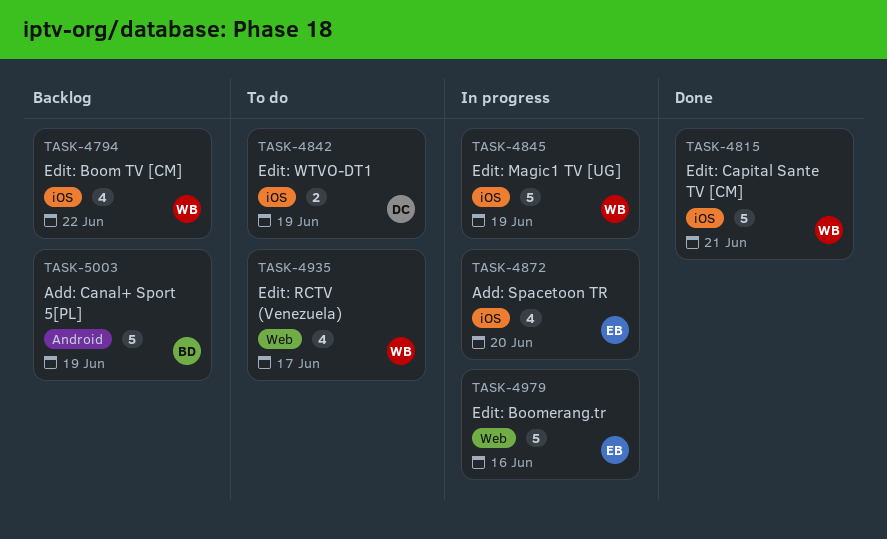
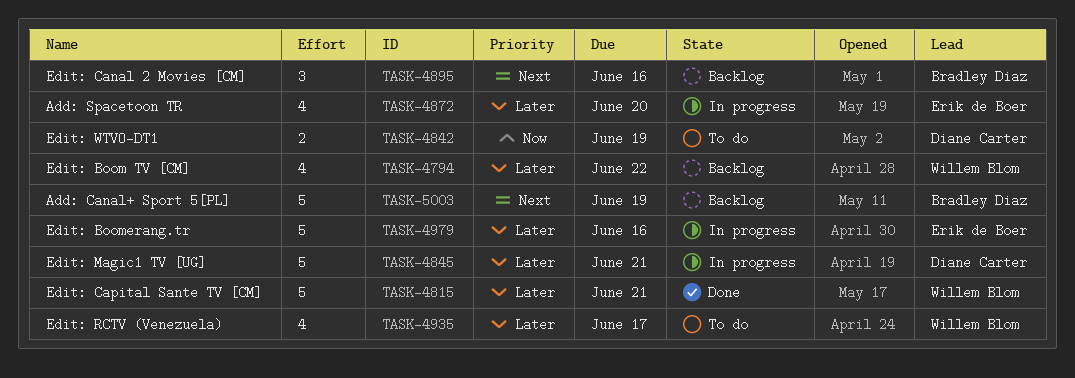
TASK-4845, owner: Willem Blom -> Diane Carter
TASK-4845, due: Jun 19 -> Jun 21
TASK-4895: none -> present

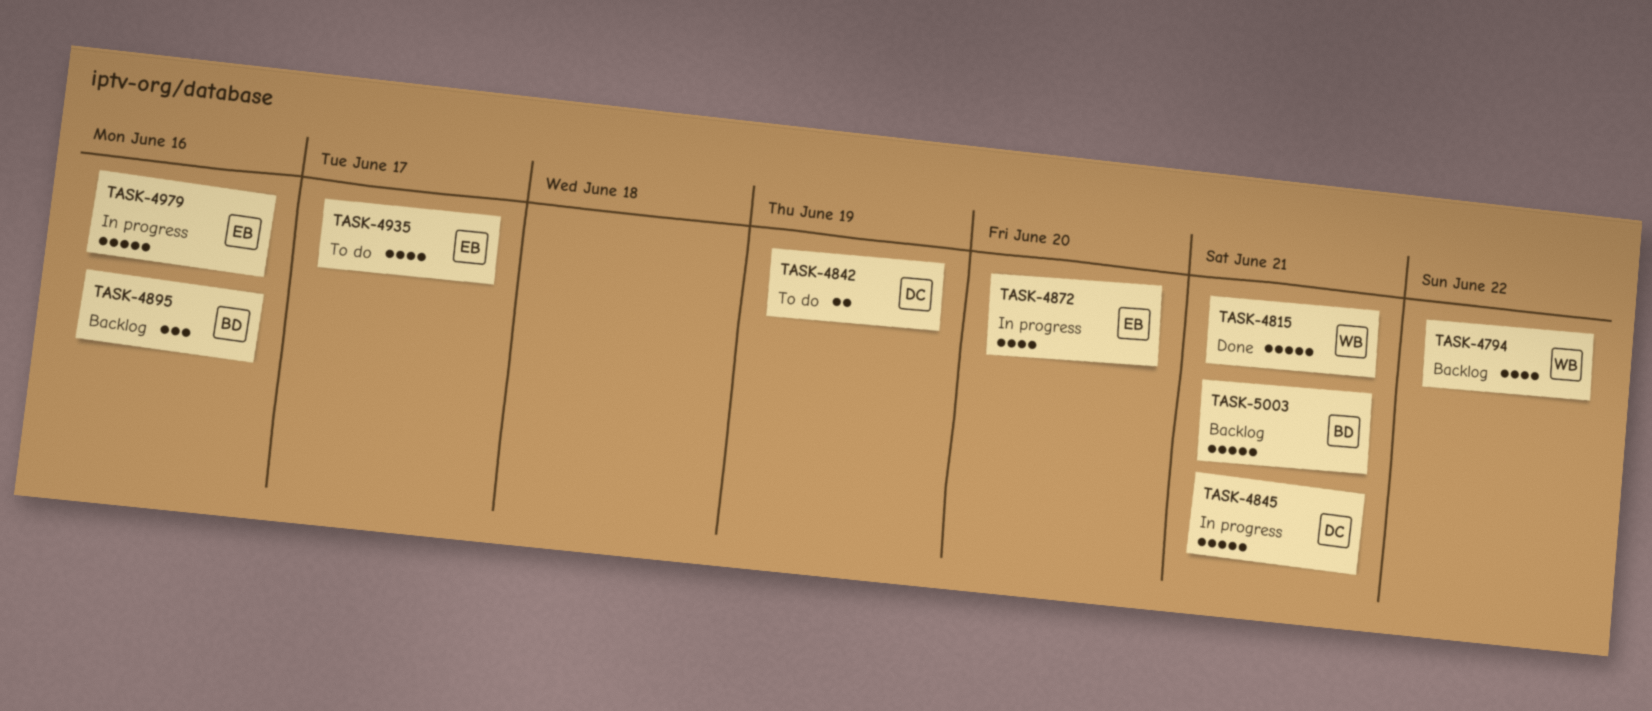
TASK-4935, owner: Willem Blom -> Erik de Boer
TASK-5003, due: Jun 19 -> Jun 21

